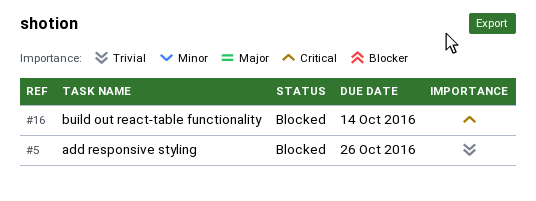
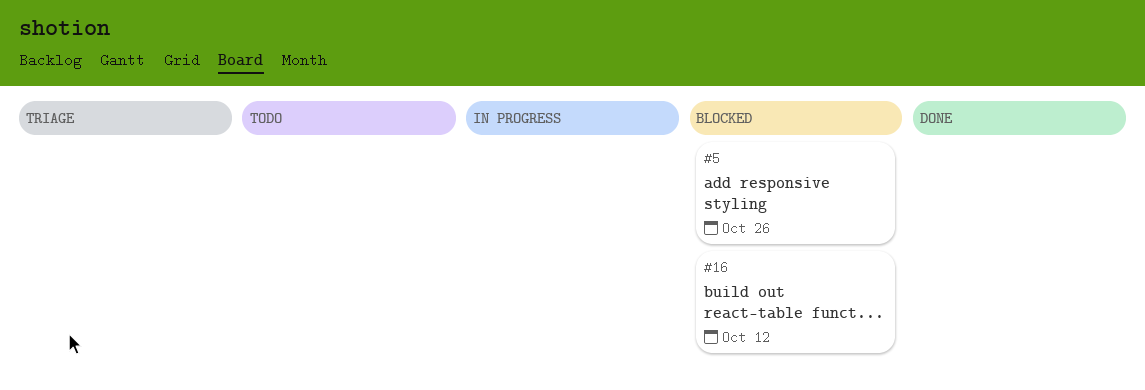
#16, due: Oct 14 -> Oct 12

